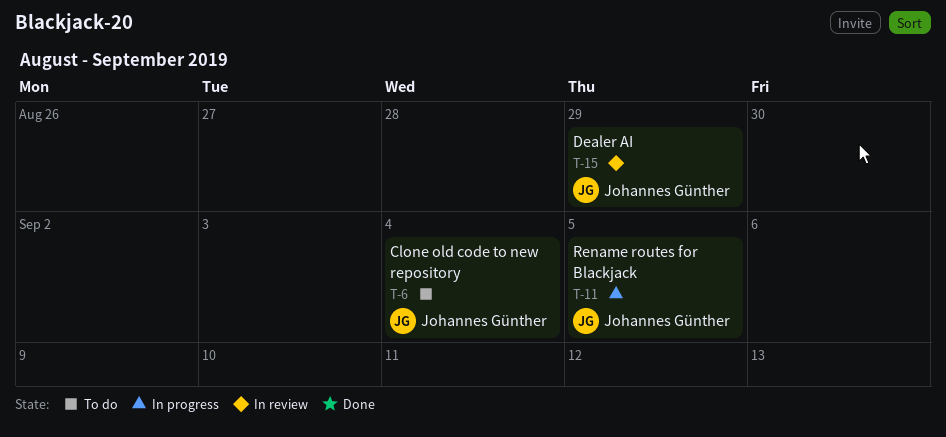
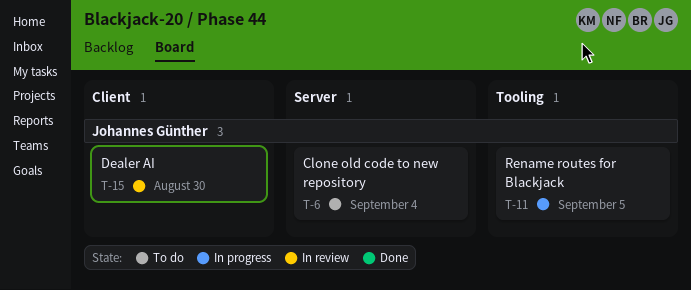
T-15, due: Aug 29 -> Aug 30

